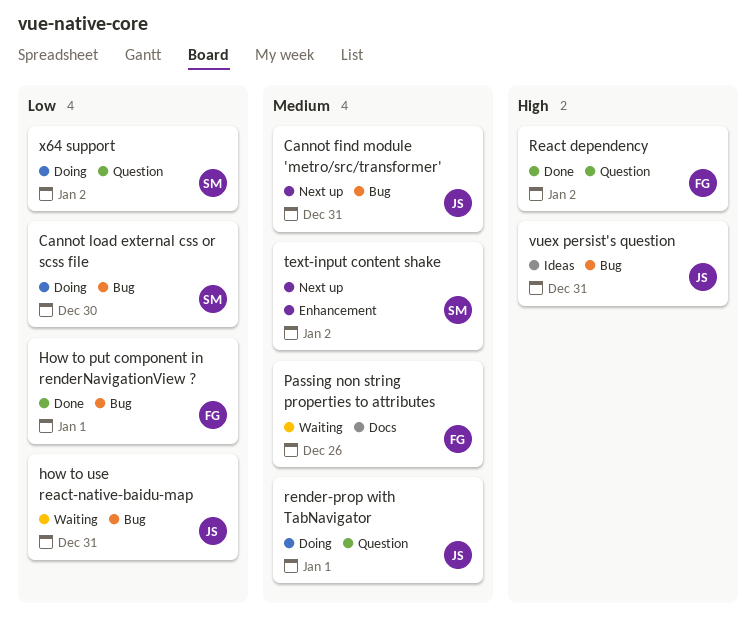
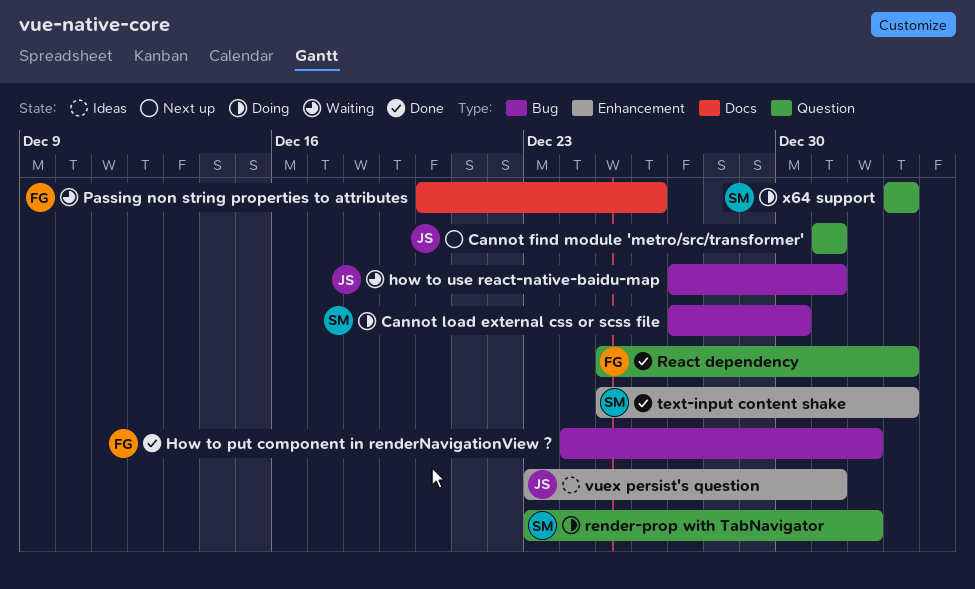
Cannot find module 'metro/src/transformer', label: Bug -> Question
render-prop with TabNavigator, owner: JS -> SM
text-input content shake, status: Next up -> Done
vuex persist's question, label: Bug -> Enhancement

